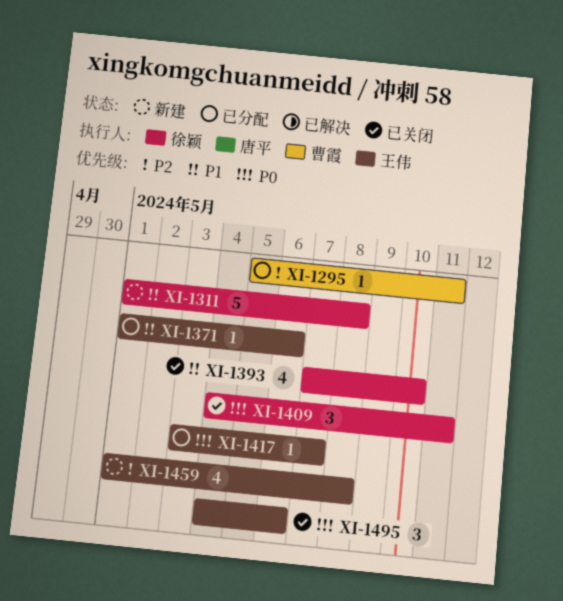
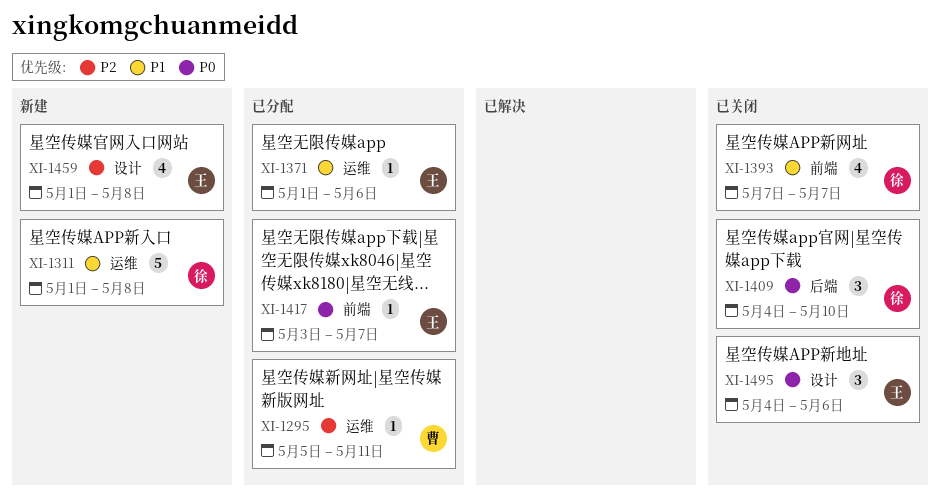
XI-1393, due: May 10 -> May 7
XI-1409, due: May 11 -> May 10

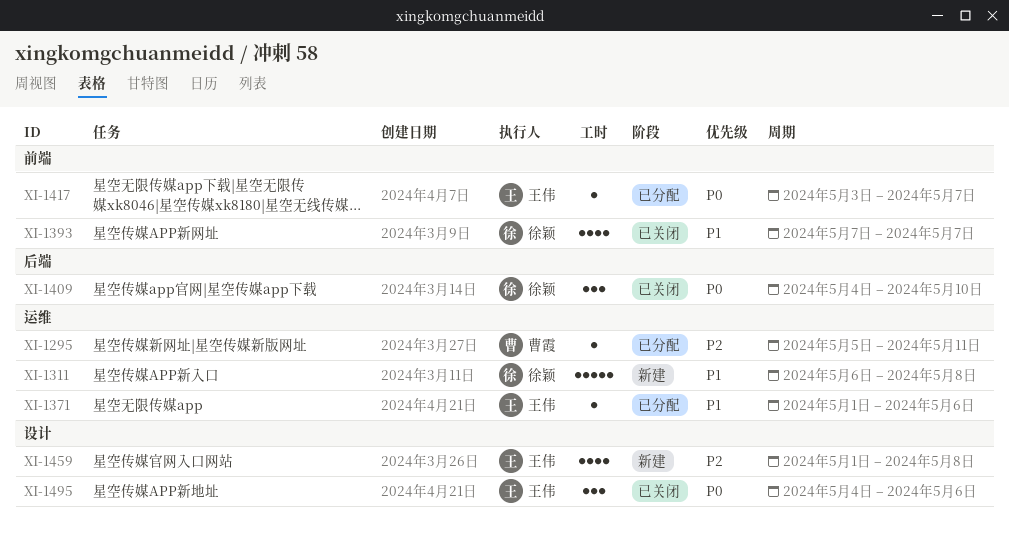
XI-1311, start: May 1 -> May 6

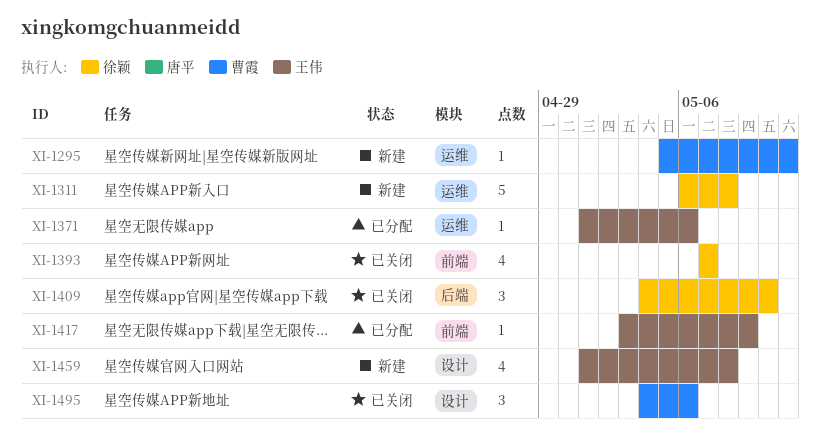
XI-1295, status: 已分配 -> 新建
XI-1417, due: May 7 -> May 9
XI-1495, owner: 王伟 -> 曹霞

